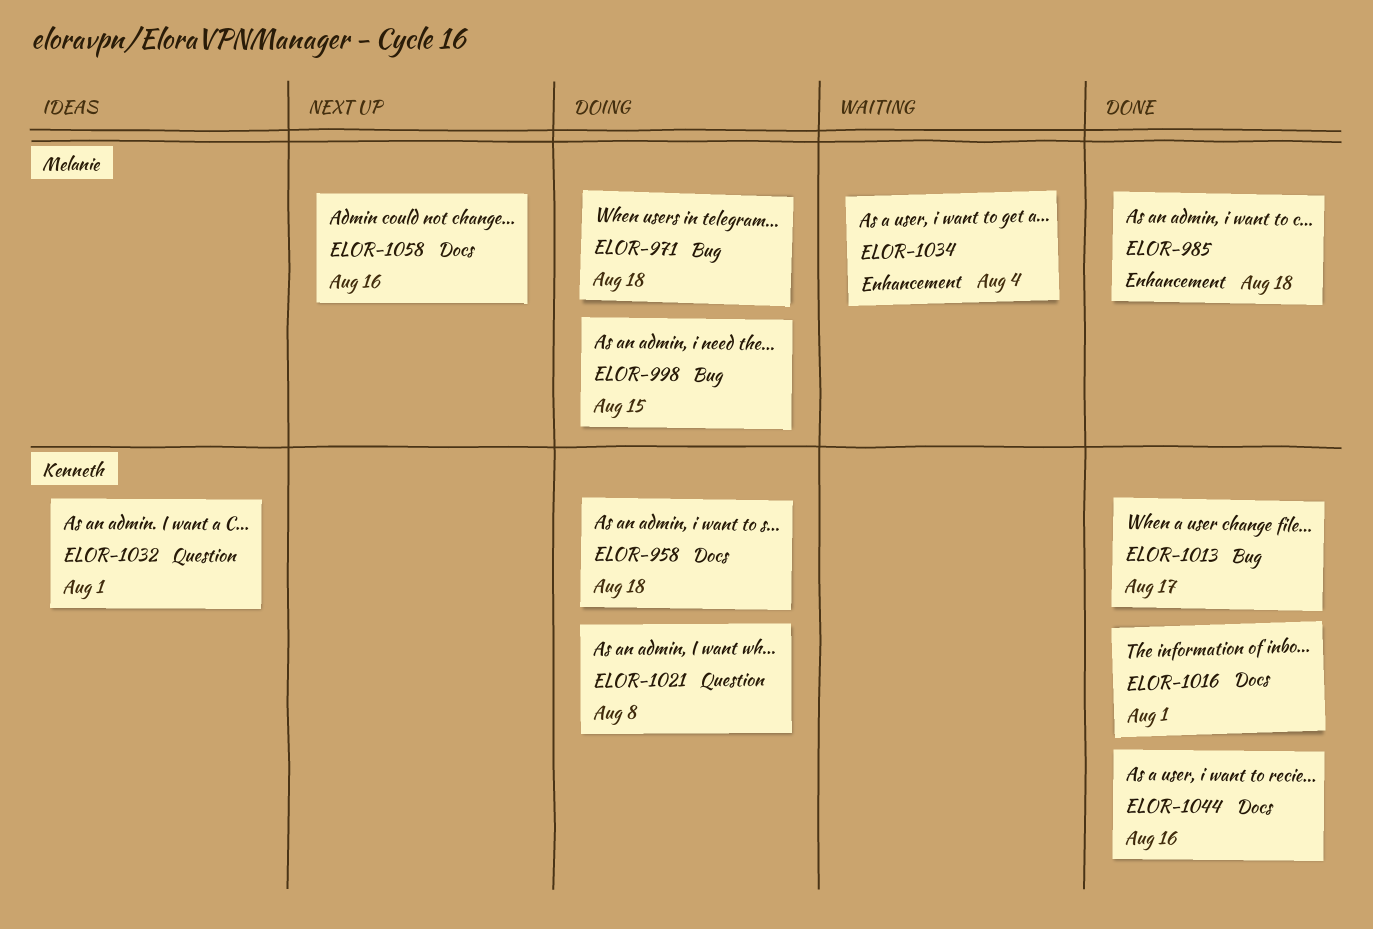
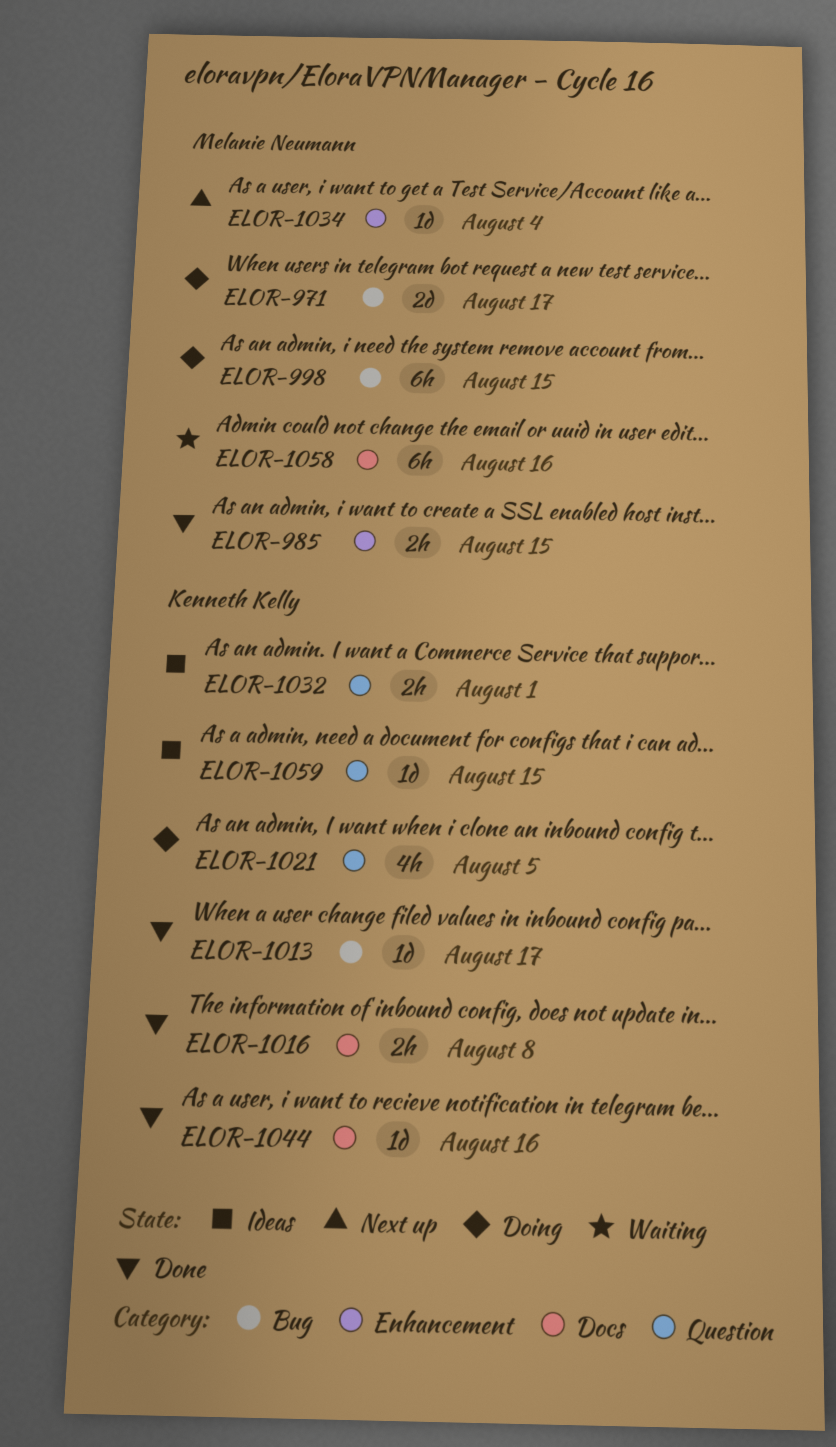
ELOR-958: present -> none
ELOR-971, due: Aug 18 -> Aug 17
ELOR-985, due: Aug 18 -> Aug 15
ELOR-1016, due: Aug 1 -> Aug 8
ELOR-1021, due: Aug 8 -> Aug 5
ELOR-1034, status: Waiting -> Next up
ELOR-1058, status: Next up -> Waiting
ELOR-1059: none -> present

